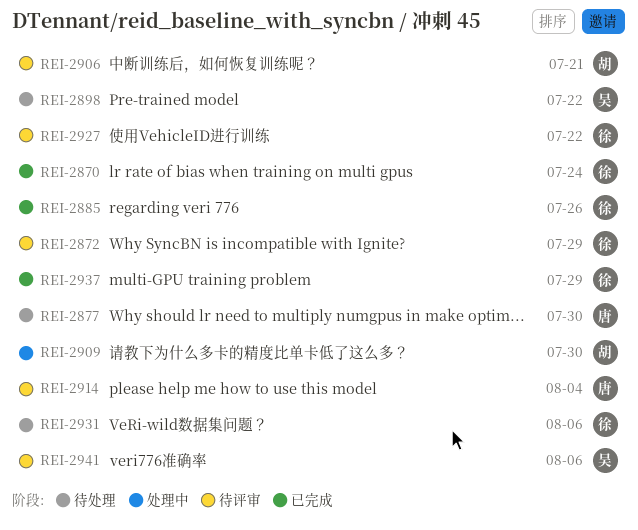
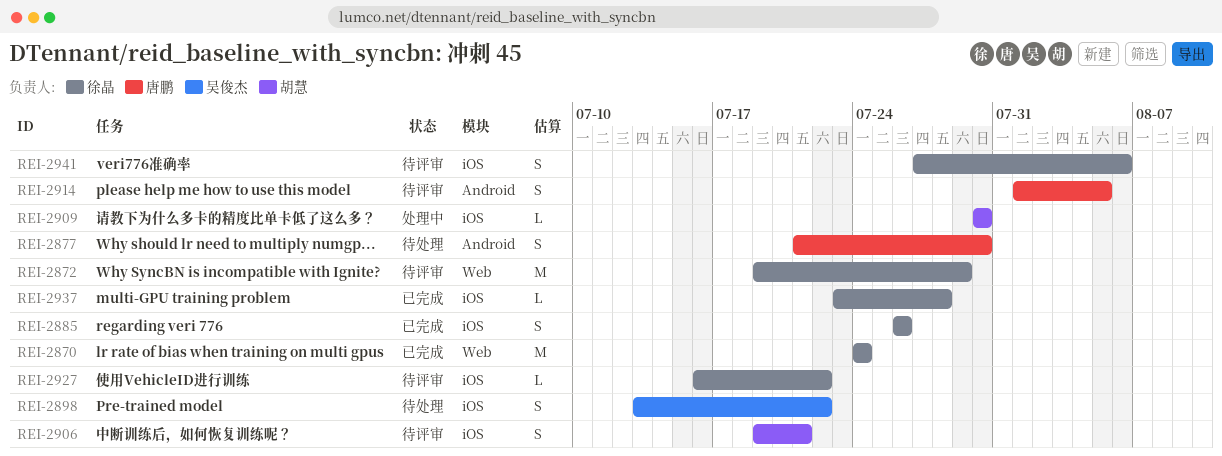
REI-2914, due: Aug 4 -> Aug 5
REI-2931: present -> none
REI-2937, due: Jul 29 -> Jul 28
REI-2941, owner: 吴俊杰 -> 徐晶

